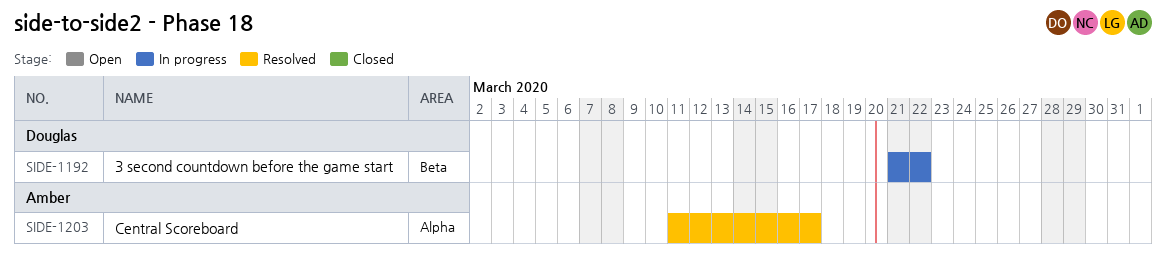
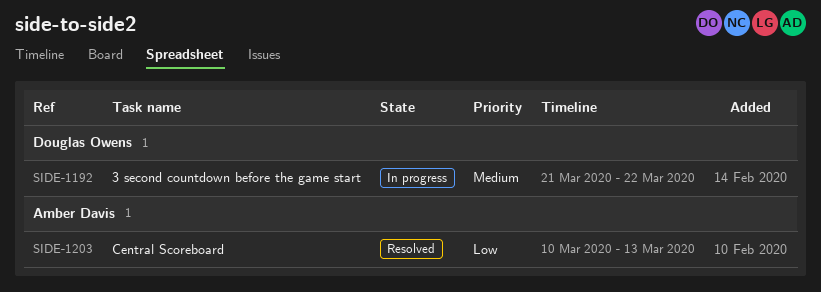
SIDE-1203, start: Mar 11 -> Mar 10
SIDE-1203, due: Mar 17 -> Mar 13

